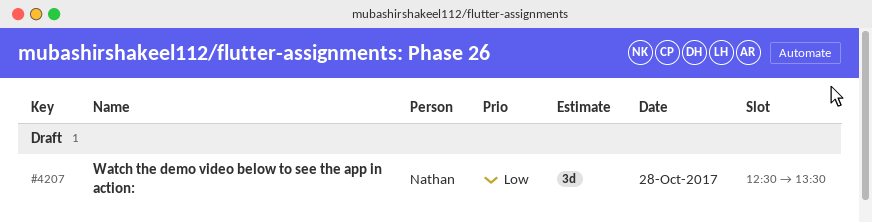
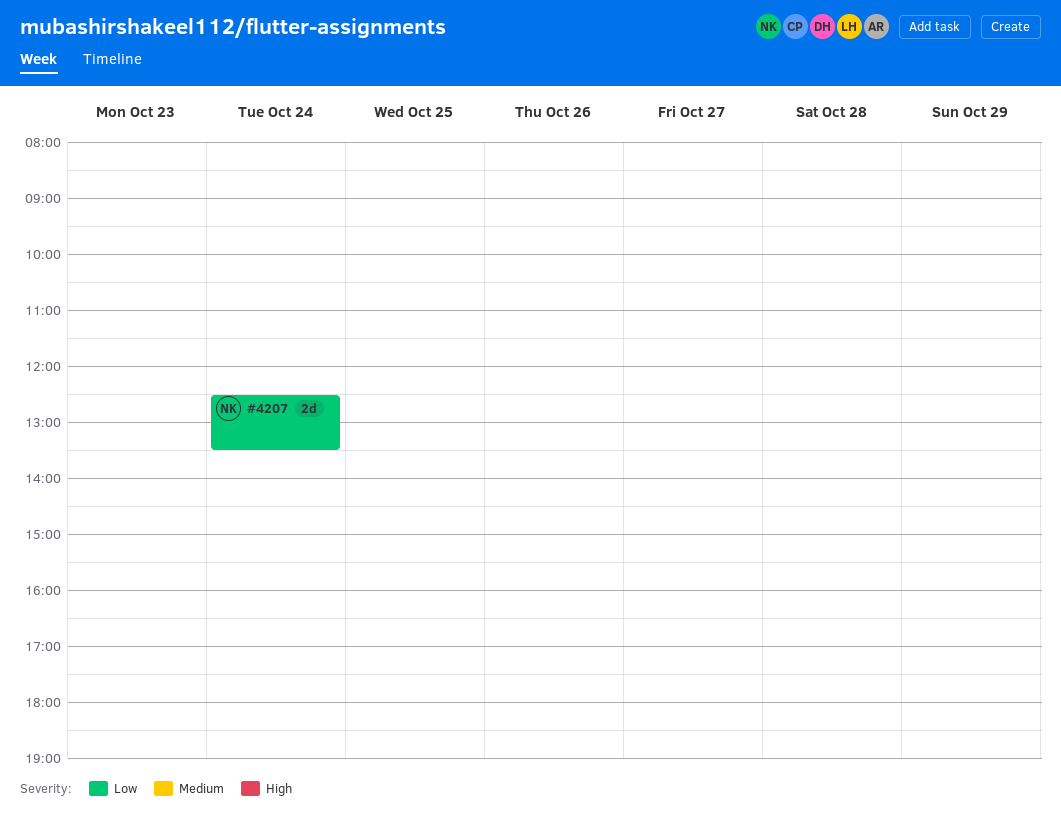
#4207, estimate: 3d -> 2d
#4207, day: Oct 28 -> Oct 24

